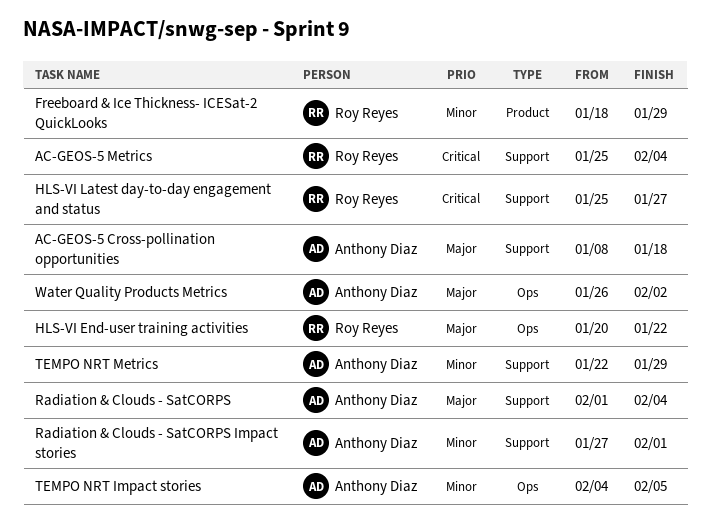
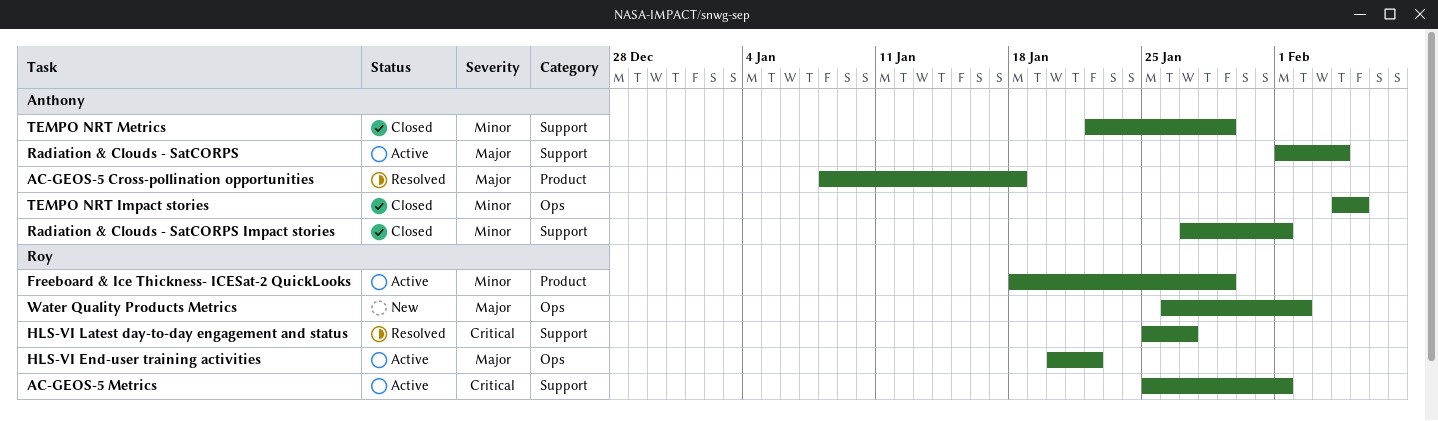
AC-GEOS-5 Cross-pollination opportunities, label: Support -> Product
AC-GEOS-5 Metrics, due: Feb 4 -> Feb 1
Water Quality Products Metrics, owner: Anthony Diaz -> Roy Reyes

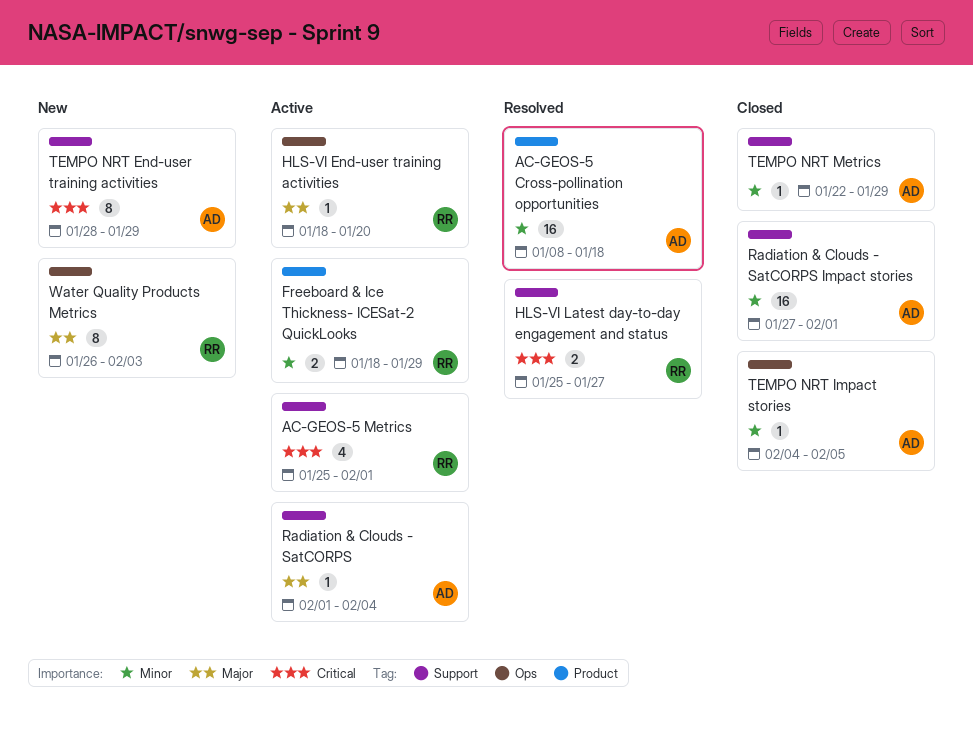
AC-GEOS-5 Cross-pollination opportunities, priority: Major -> Minor
HLS-VI End-user training activities, start: Jan 20 -> Jan 18
HLS-VI End-user training activities, due: Jan 22 -> Jan 20
TEMPO NRT End-user training activities: none -> present
Water Quality Products Metrics, due: Feb 2 -> Feb 3

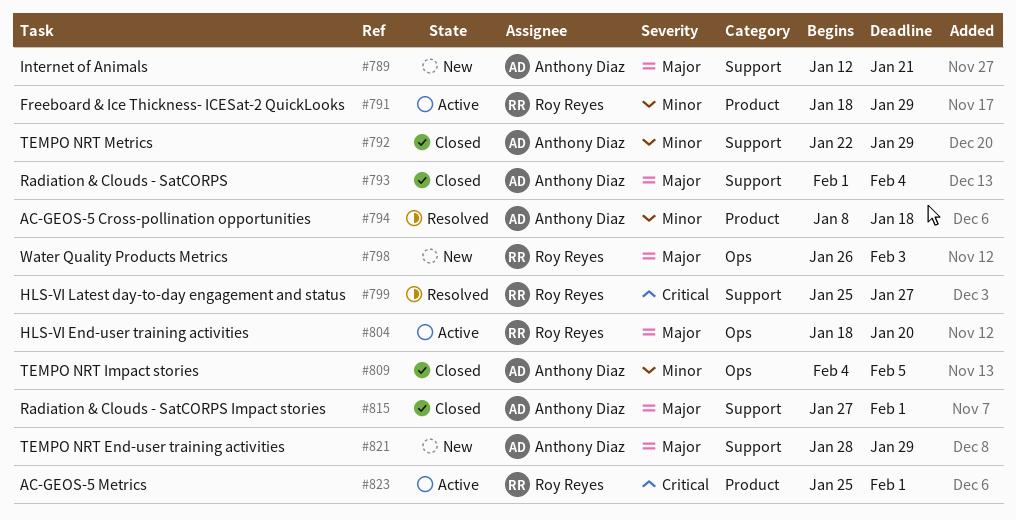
AC-GEOS-5 Metrics, label: Support -> Product
Internet of Animals: none -> present
Radiation & Clouds - SatCORPS, status: Active -> Closed
Radiation & Clouds - SatCORPS Impact stories, priority: Minor -> Major
TEMPO NRT End-user training activities, priority: Critical -> Major

